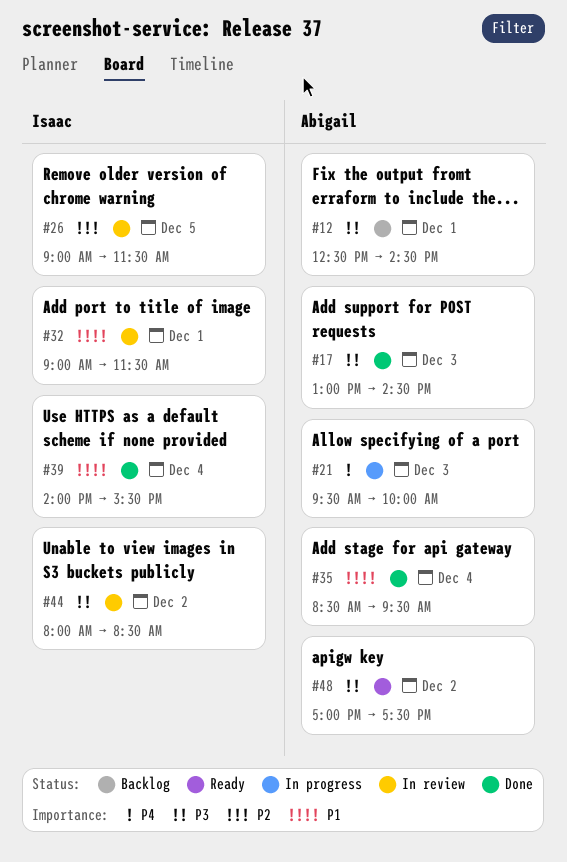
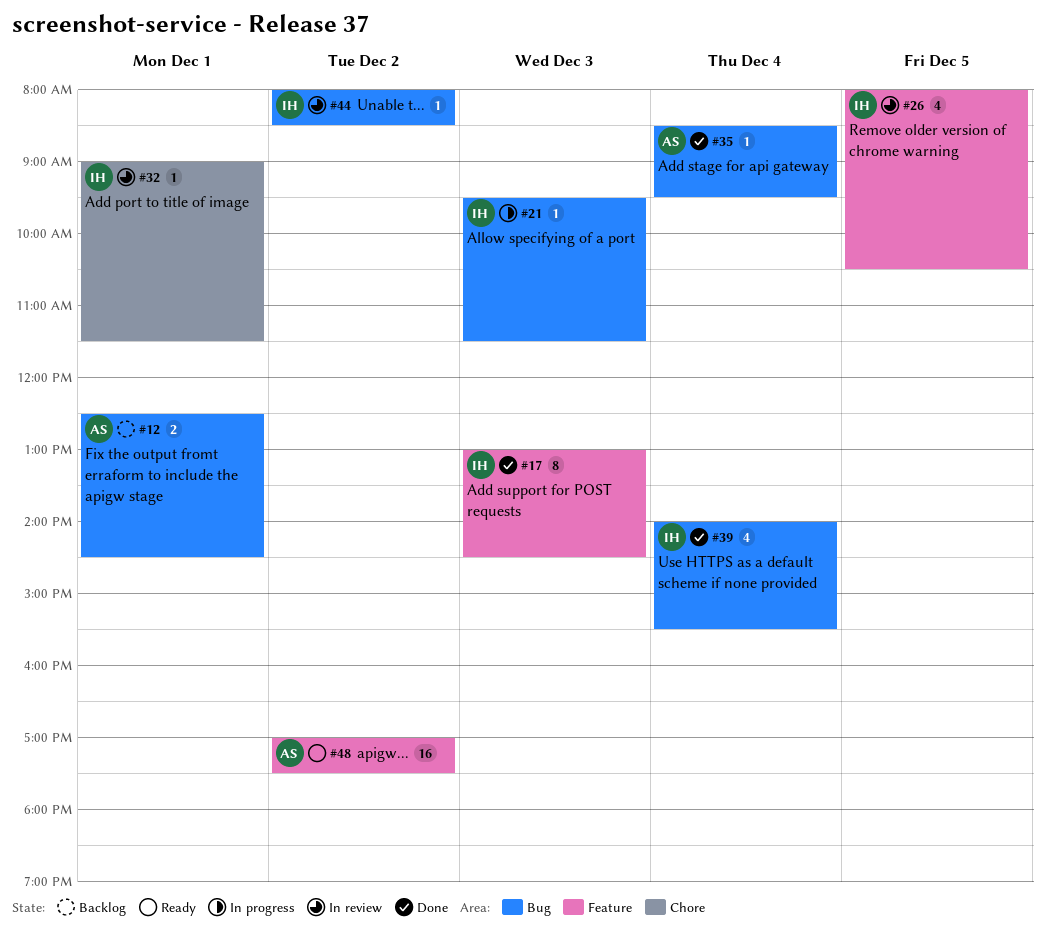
#17, owner: Abigail -> Isaac
#21, owner: Abigail -> Isaac
#21, ends: 10:00 -> 11:30
#26, begins: 09:00 -> 08:00
#26, ends: 11:30 -> 10:30

